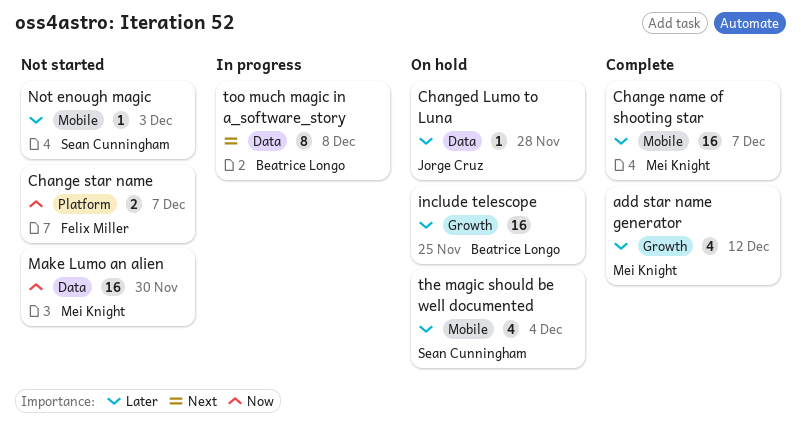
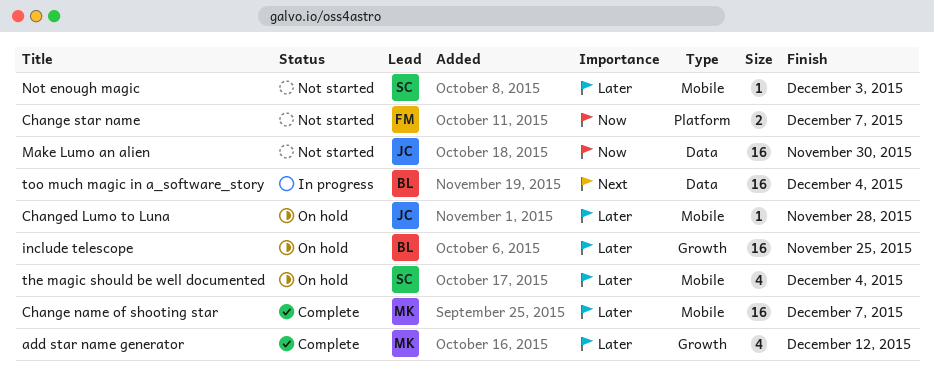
Changed Lumo to Luna, label: Data -> Mobile
Make Lumo an alien, owner: Mei Knight -> Jorge Cruz
too much magic in a_software_story, estimate: 8 -> 16
too much magic in a_software_story, due: Dec 8 -> Dec 4

